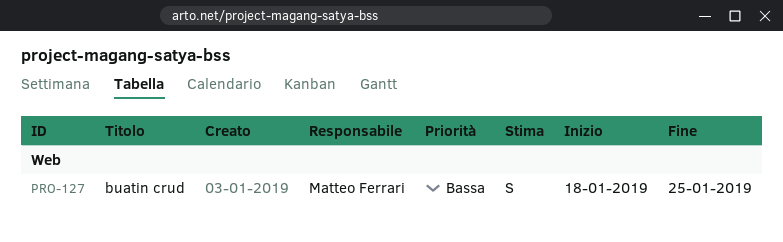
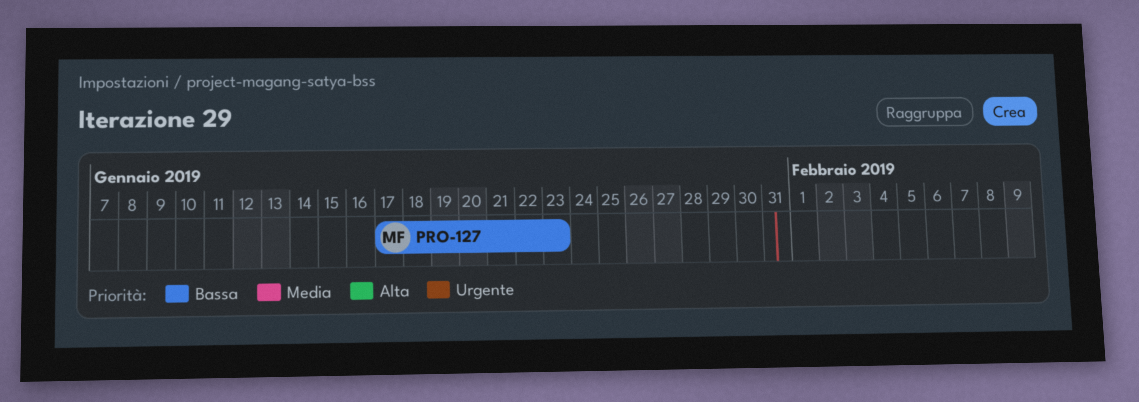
PRO-127, start: Jan 18 -> Jan 17
PRO-127, due: Jan 25 -> Jan 23

